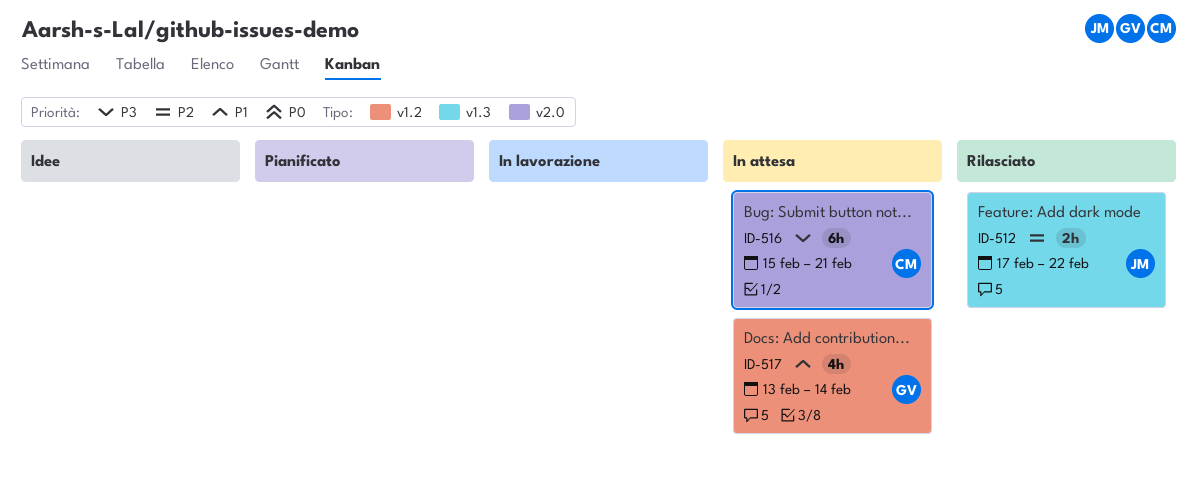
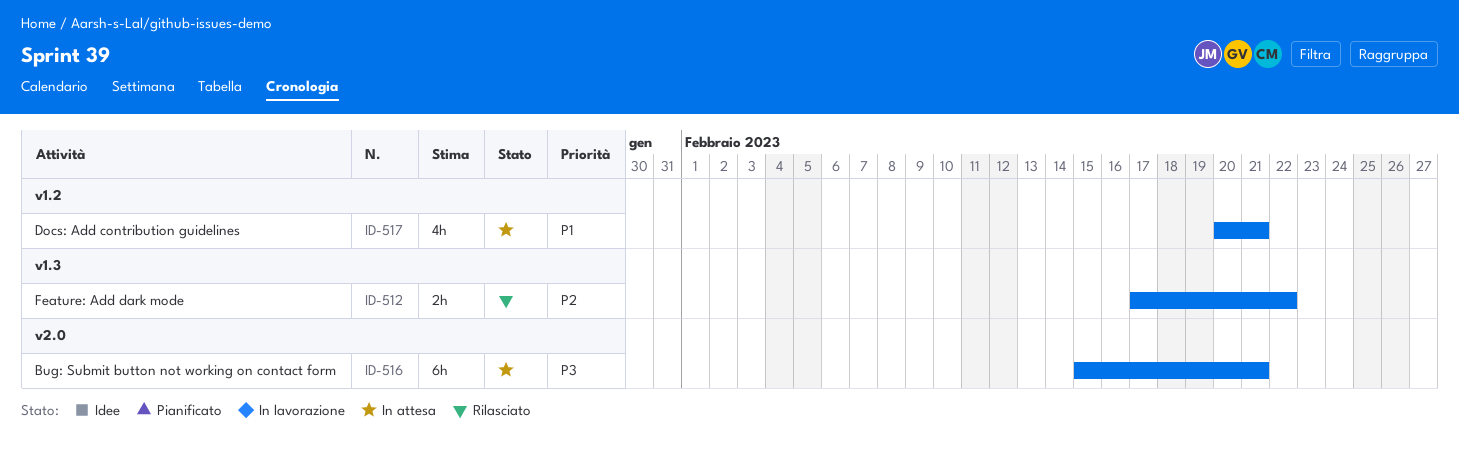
ID-517, start: Feb 13 -> Feb 20
ID-517, due: Feb 14 -> Feb 21

